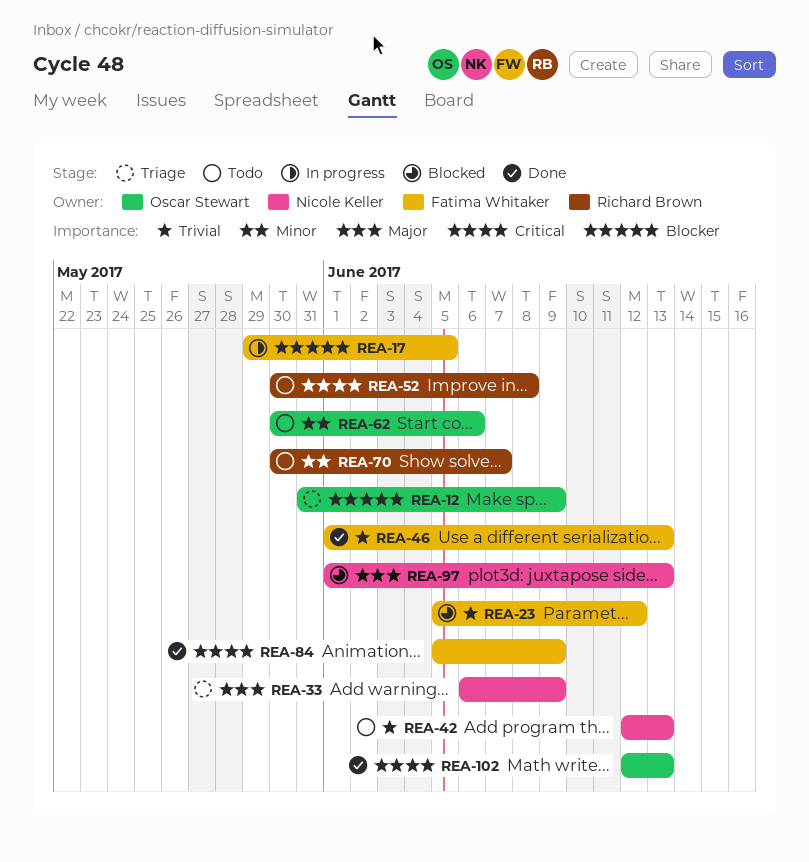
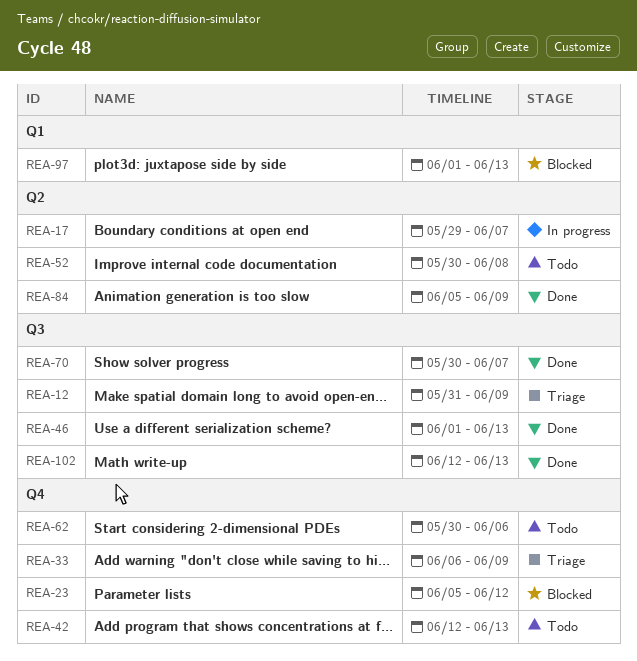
REA-17, due: Jun 5 -> Jun 7
REA-70, status: Todo -> Done

